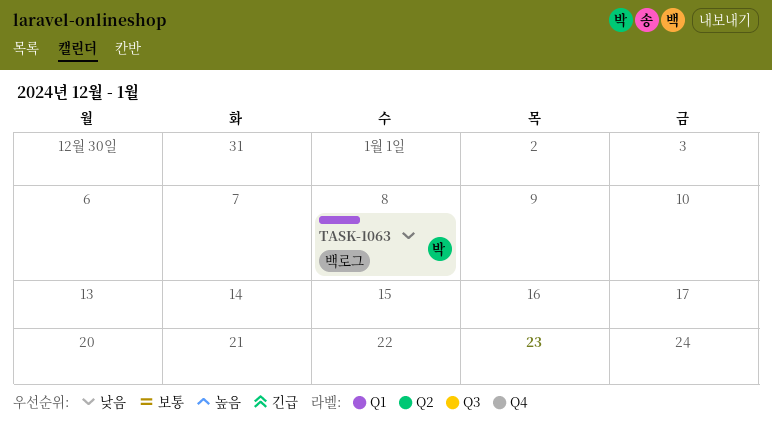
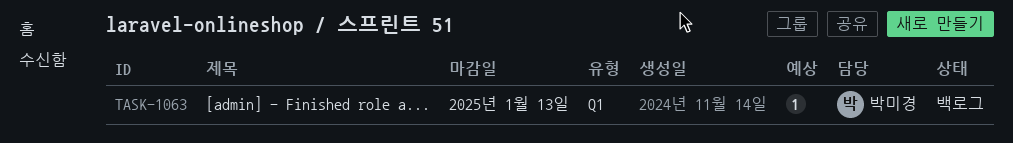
TASK-1063, due: Jan 8 -> Jan 13

